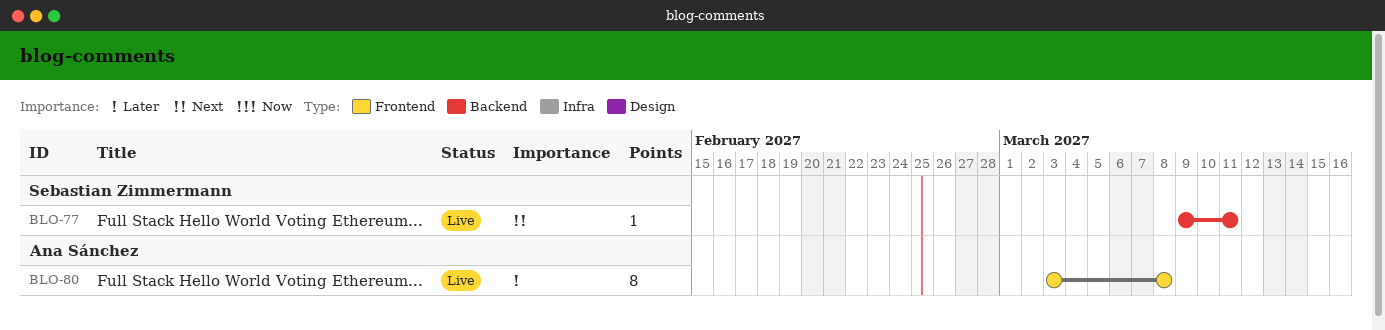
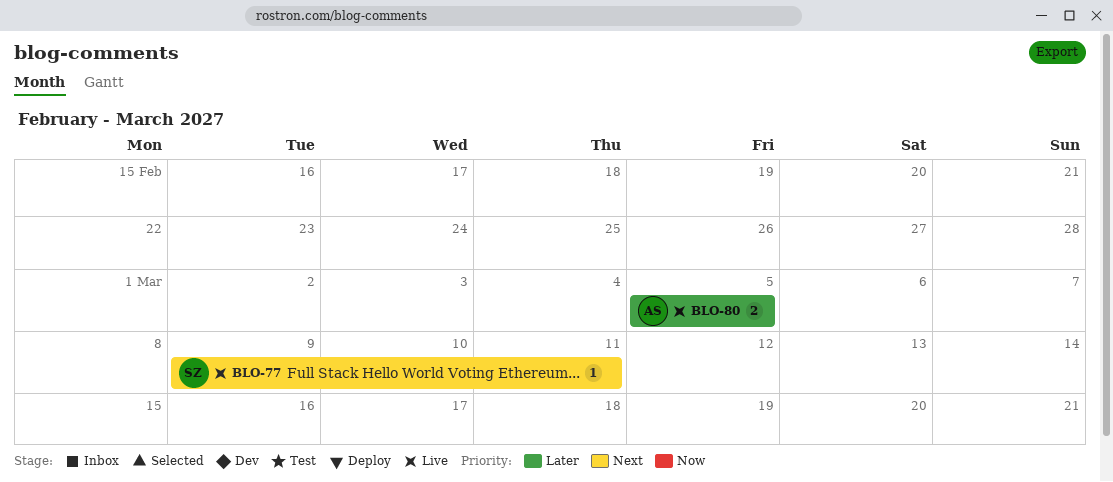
BLO-80, estimate: 8 -> 2
BLO-80, start: Mar 3 -> Mar 5
BLO-80, due: Mar 8 -> Mar 5

